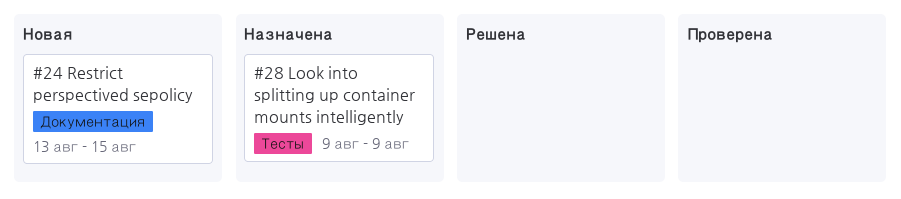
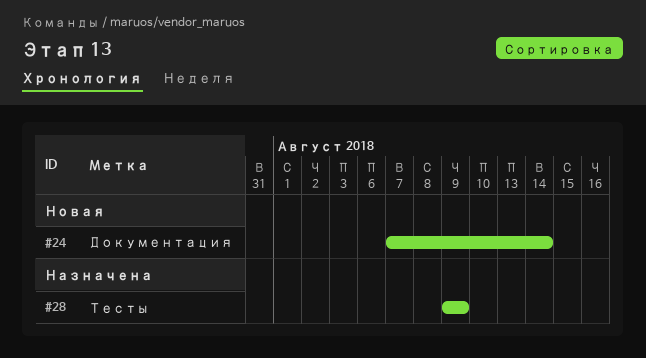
#24, start: Aug 13 -> Aug 7
#24, due: Aug 15 -> Aug 14

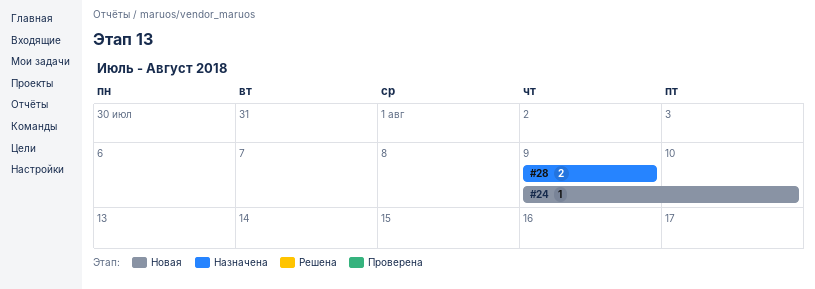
#24, start: Aug 7 -> Aug 9
#24, due: Aug 14 -> Aug 10

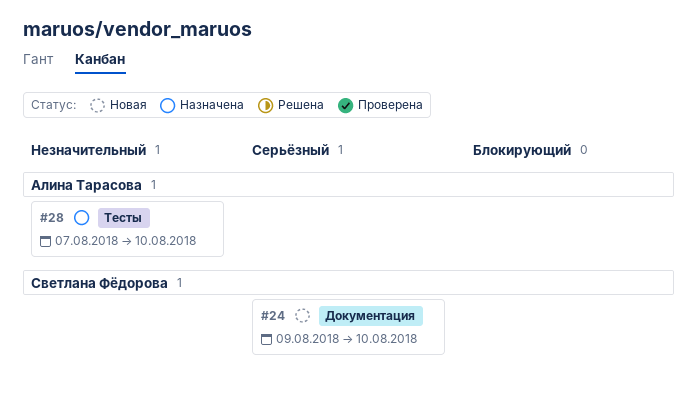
#28, start: Aug 9 -> Aug 7
#28, due: Aug 9 -> Aug 10

